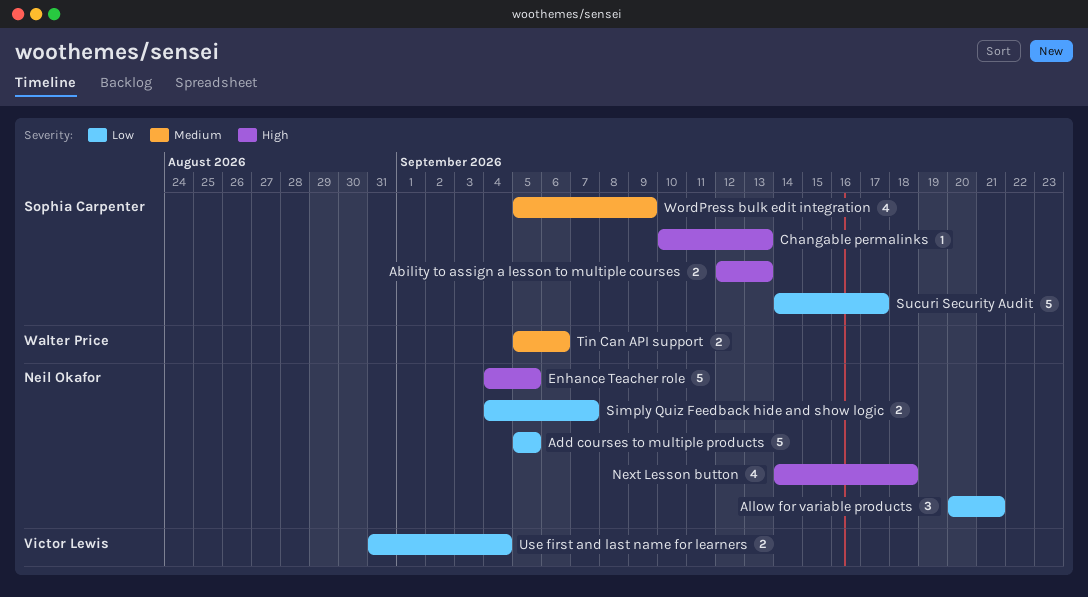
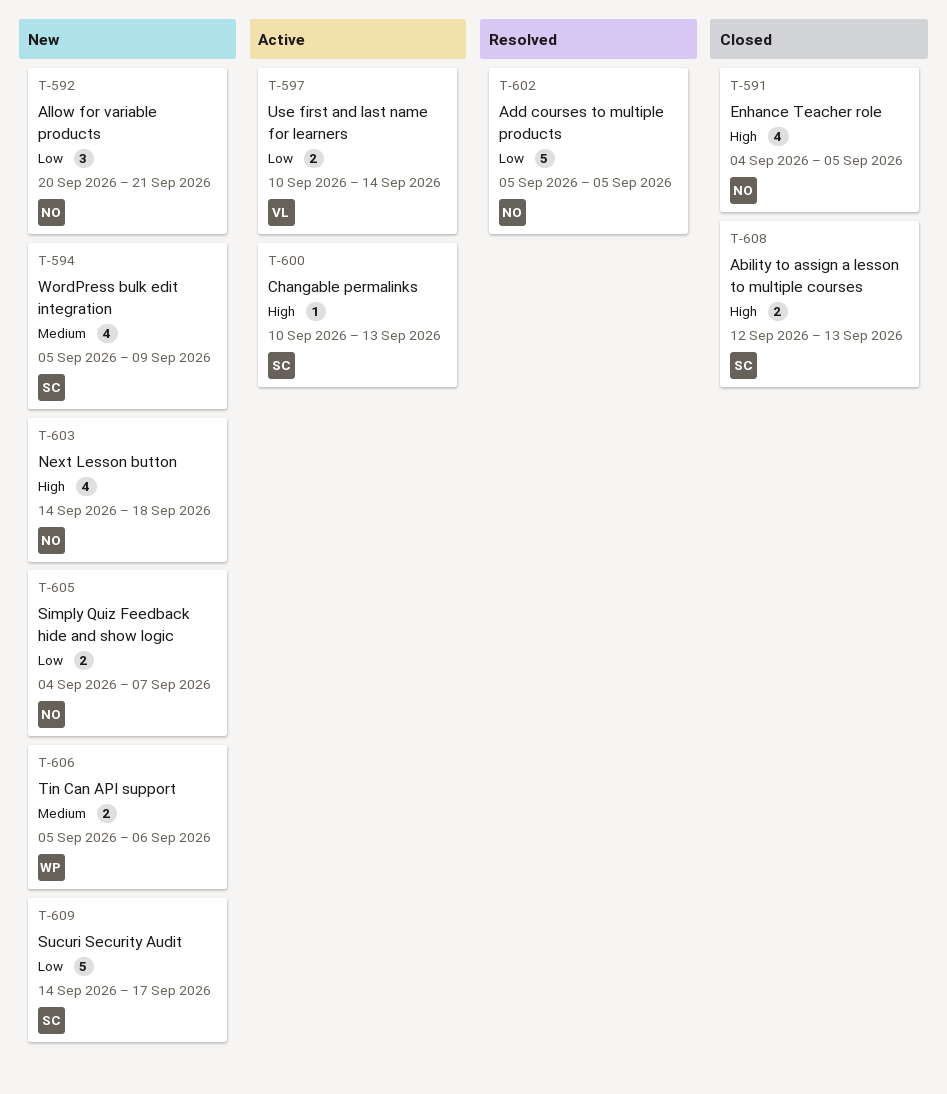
Enhance Teacher role, estimate: 5 -> 4
Use first and last name for learners, start: Aug 31 -> Sep 10
Use first and last name for learners, due: Sep 4 -> Sep 14

